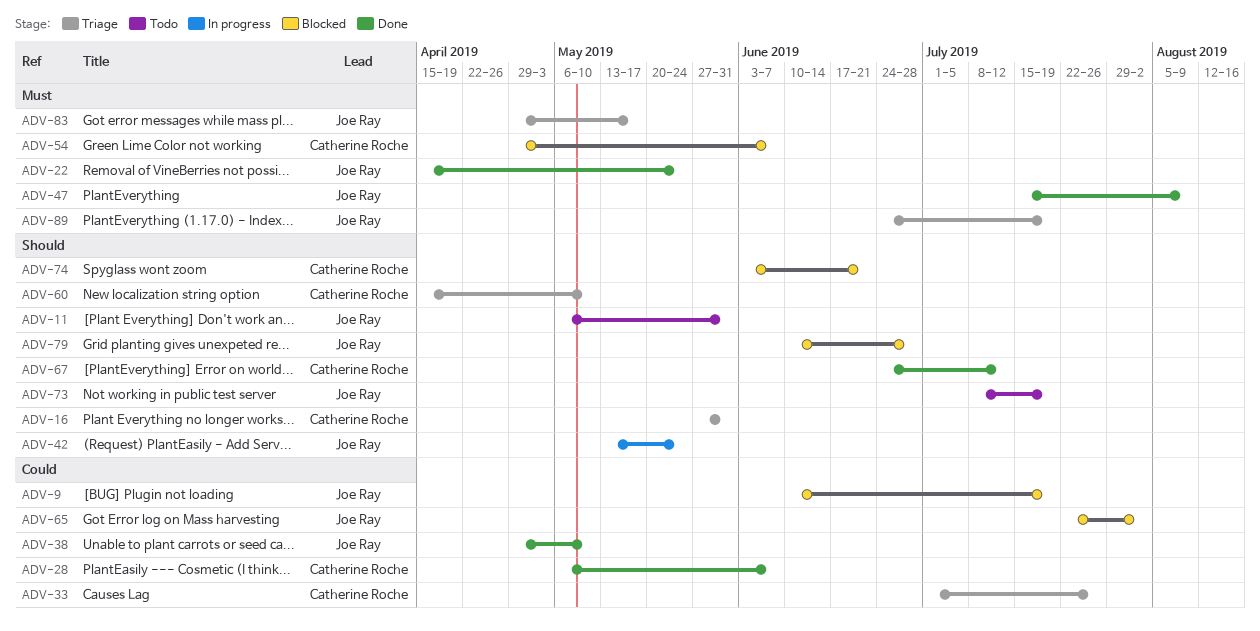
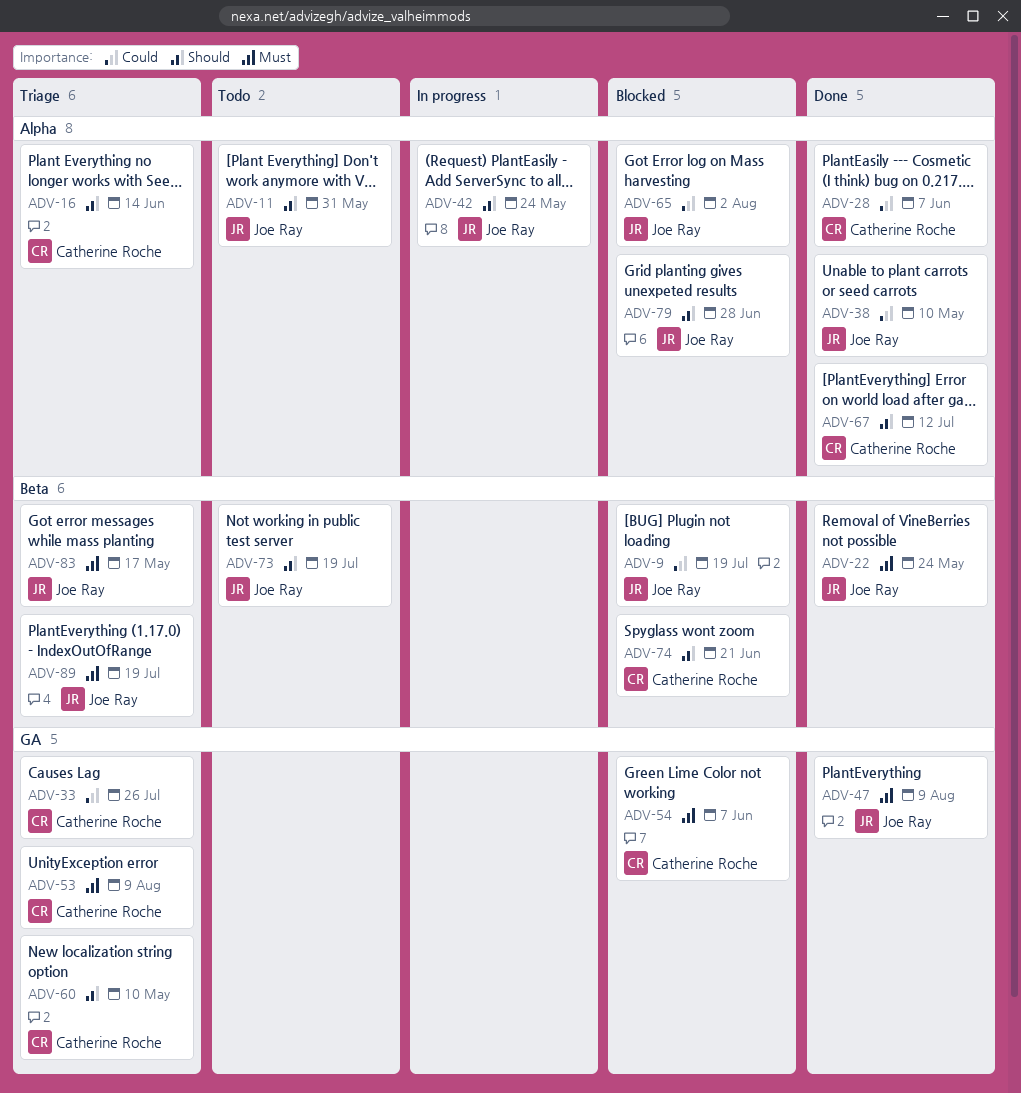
ADV-16, due: May 31 -> Jun 14
ADV-53: none -> present

